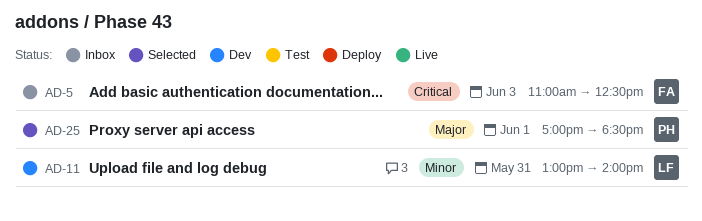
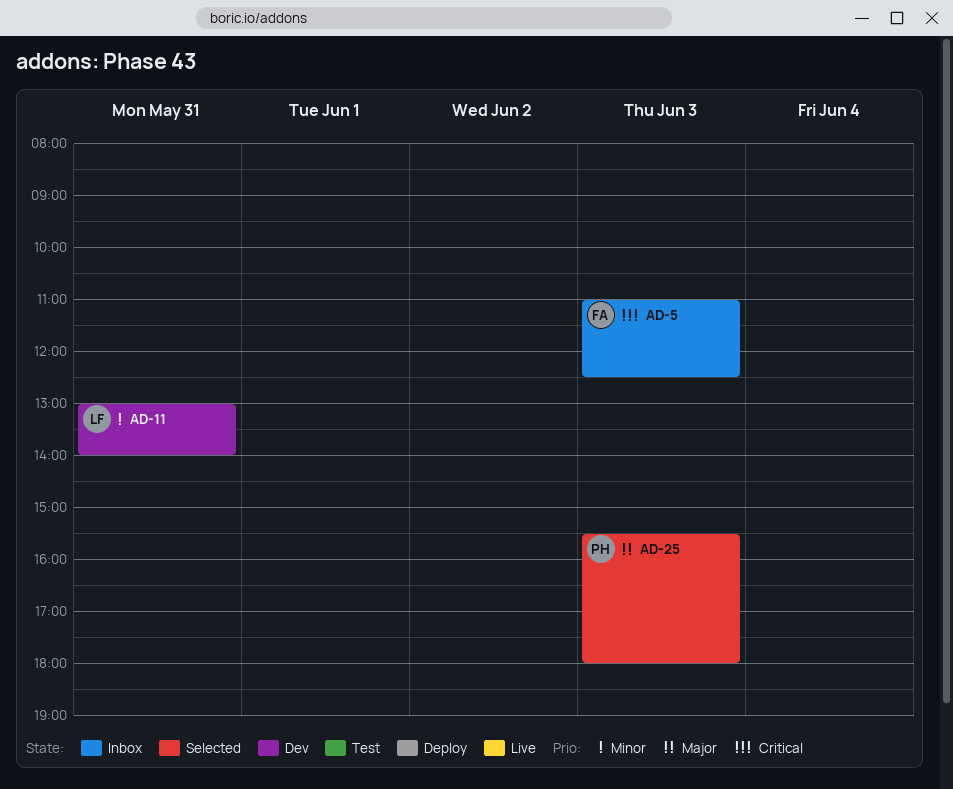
AD-25, day: Jun 1 -> Jun 3
AD-25, begins: 17:00 -> 15:30
AD-25, ends: 18:30 -> 18:00

